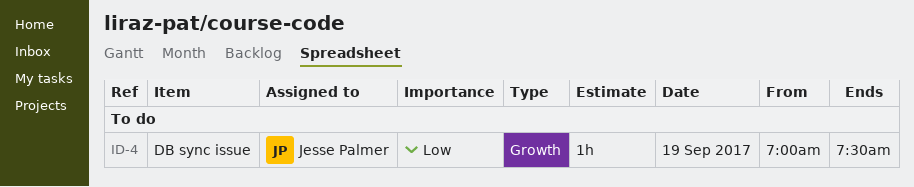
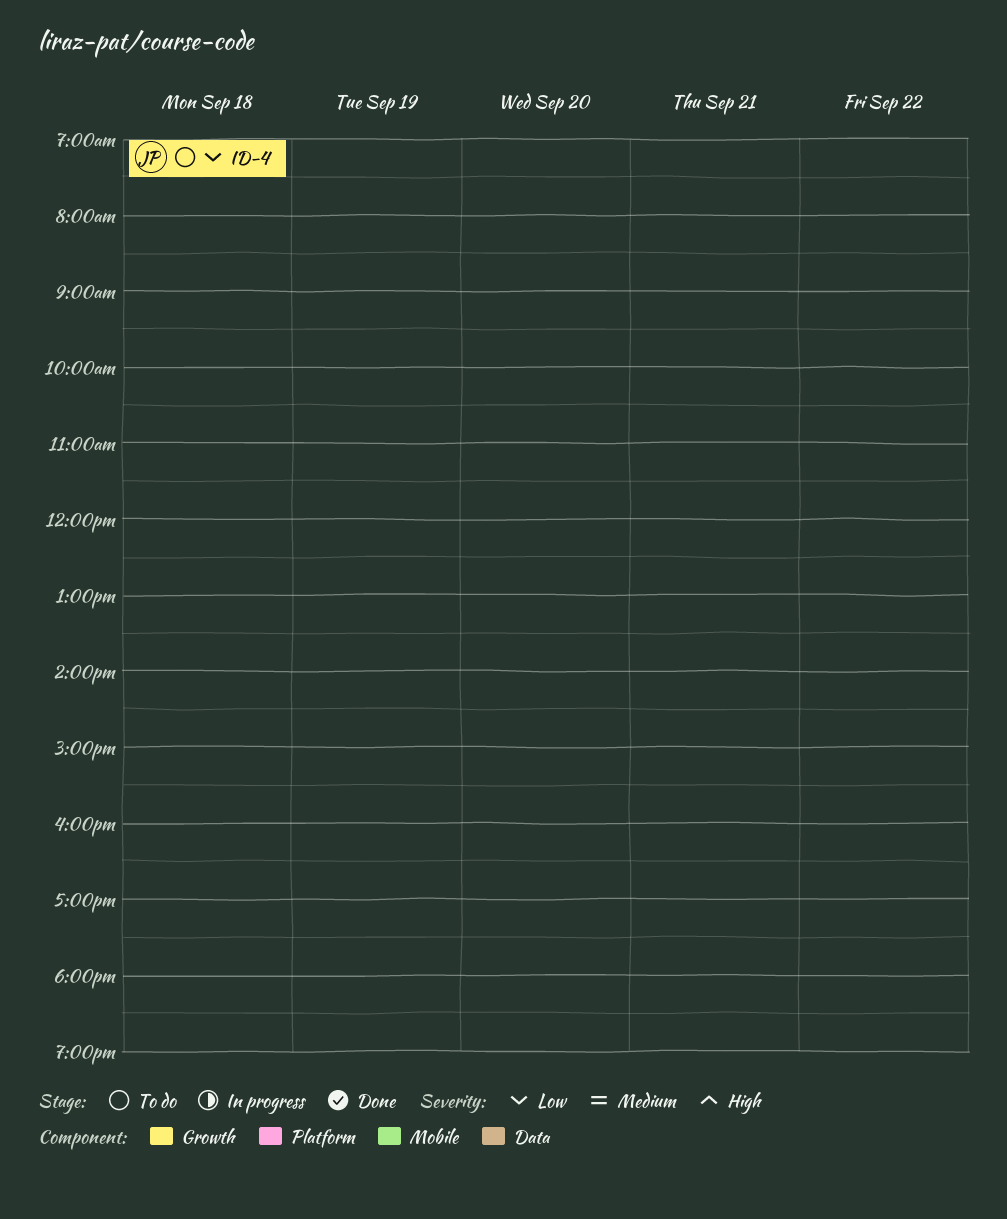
ID-4, day: Sep 19 -> Sep 18

